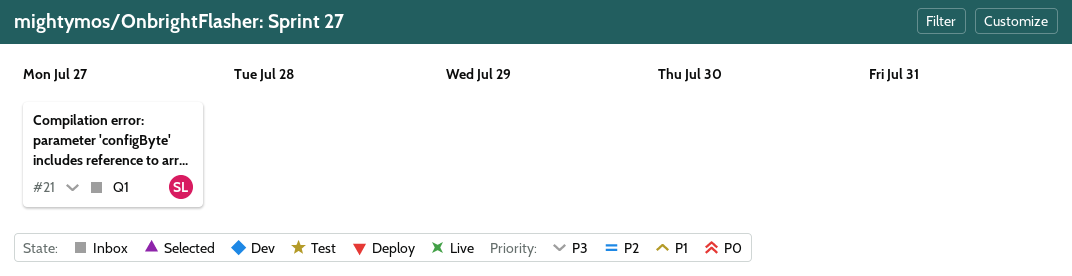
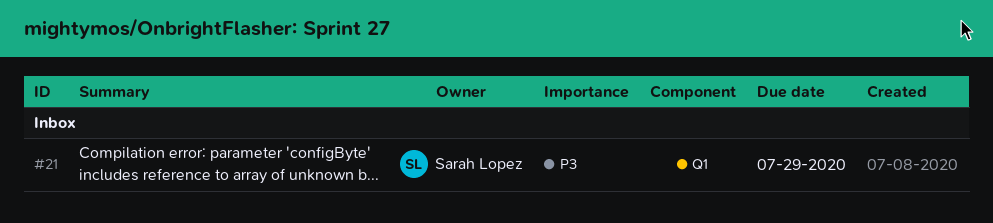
#21, due: Jul 27 -> Jul 29

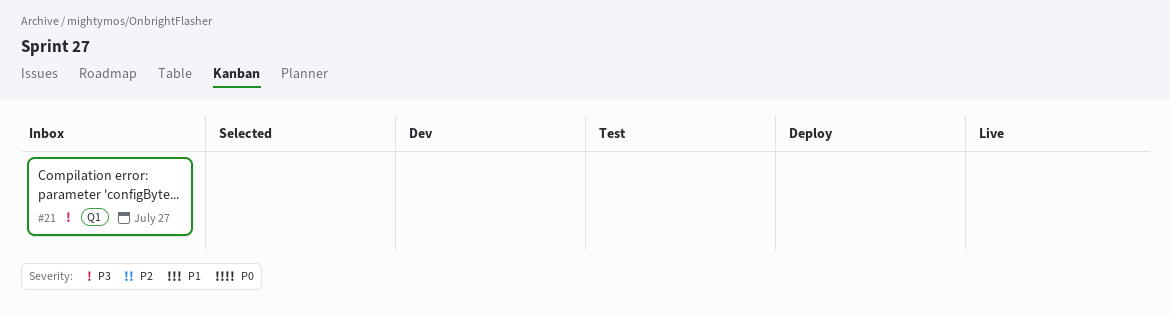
#21, due: Jul 29 -> Jul 27

